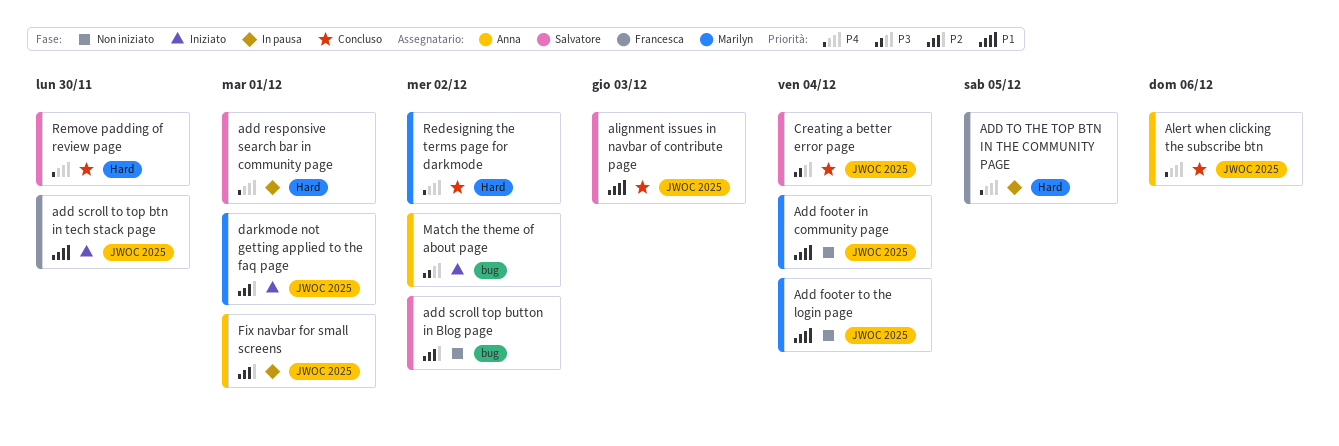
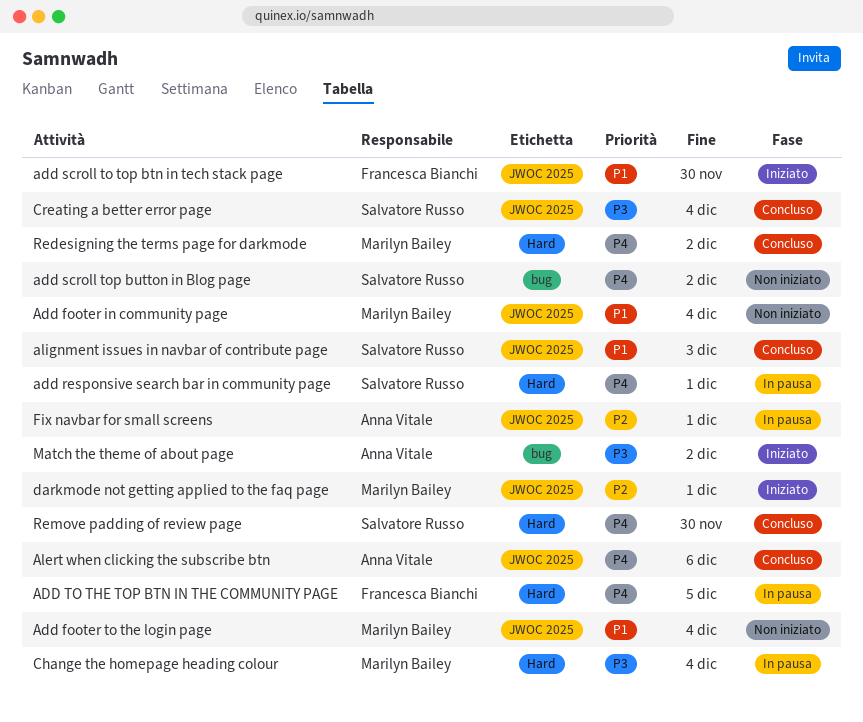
add scroll top button in Blog page, priority: P2 -> P4
Change the homepage heading colour: none -> present

